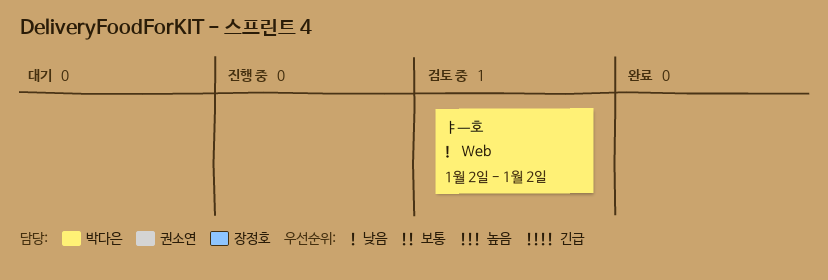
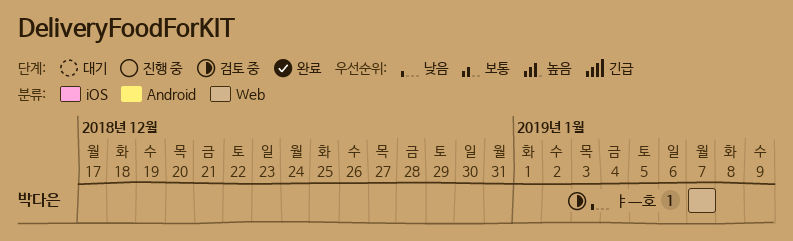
ㅑㅡ호, start: Jan 2 -> Jan 7
ㅑㅡ호, due: Jan 2 -> Jan 7

